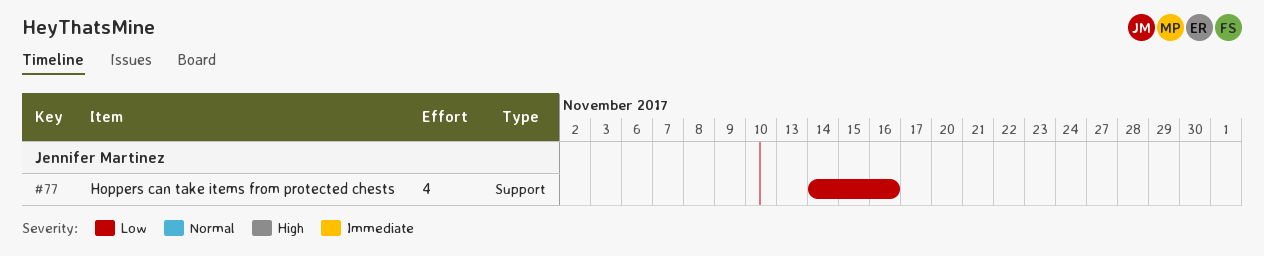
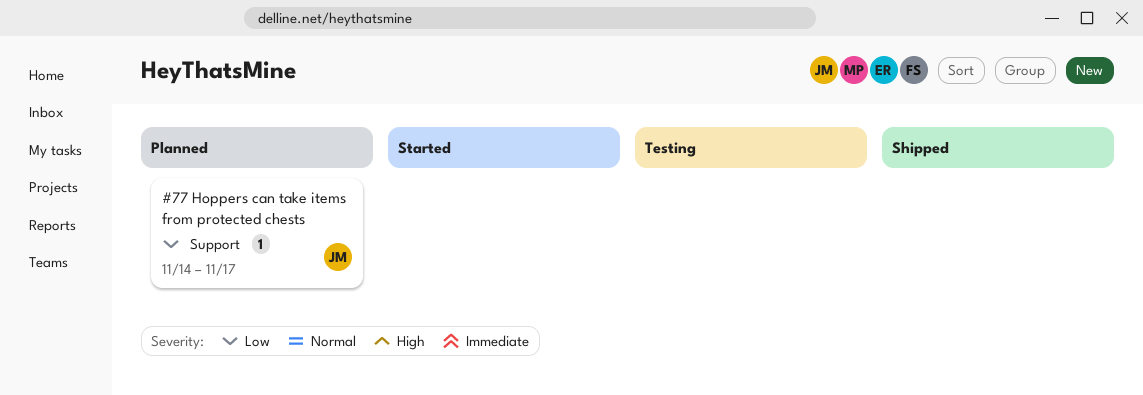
#77, estimate: 4 -> 1
#77, due: Nov 16 -> Nov 17

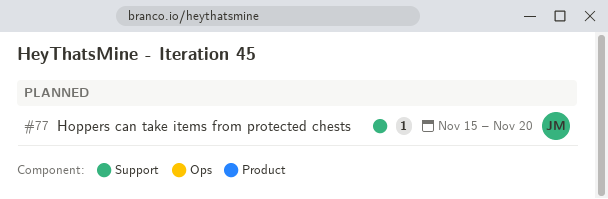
#77, start: Nov 14 -> Nov 15
#77, due: Nov 17 -> Nov 20

